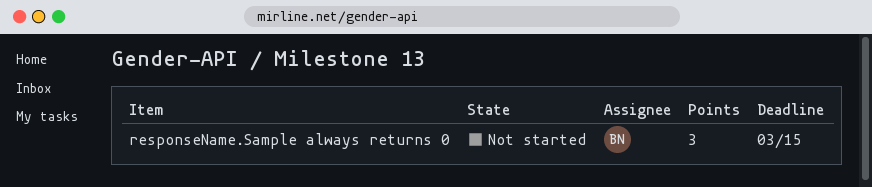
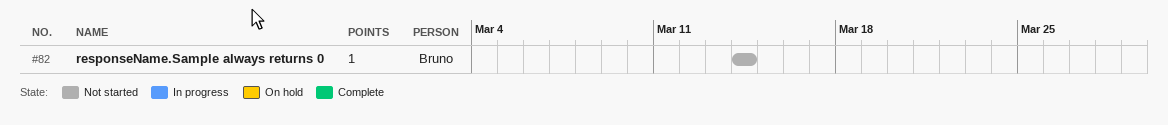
responseName.Sample always returns 0, estimate: 3 -> 1
responseName.Sample always returns 0, due: Mar 15 -> Mar 14

